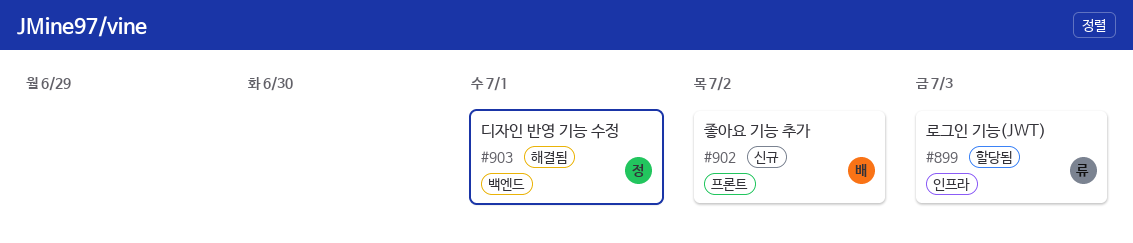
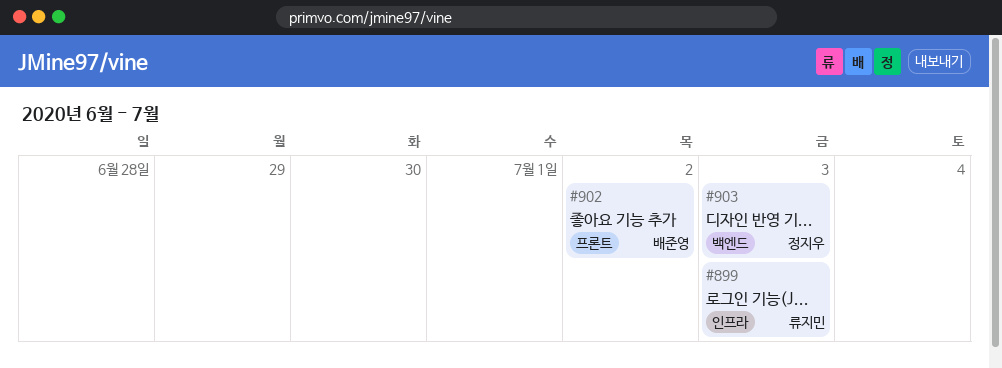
#903, due: Jul 1 -> Jul 3

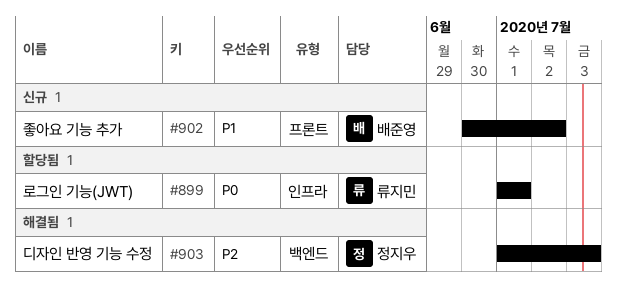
#899, due: Jul 3 -> Jul 1

